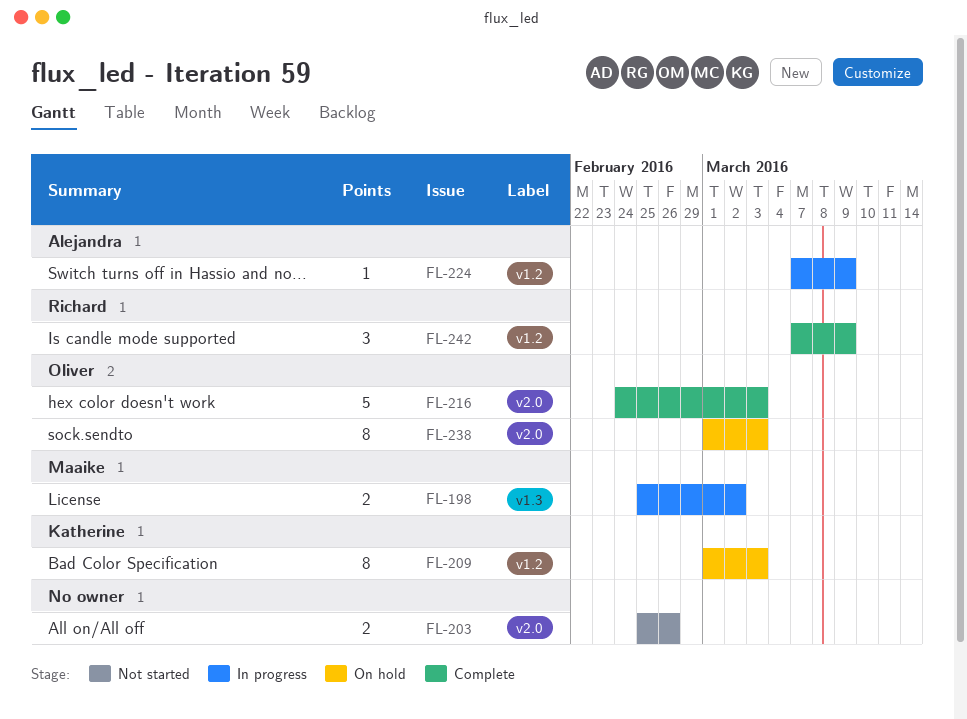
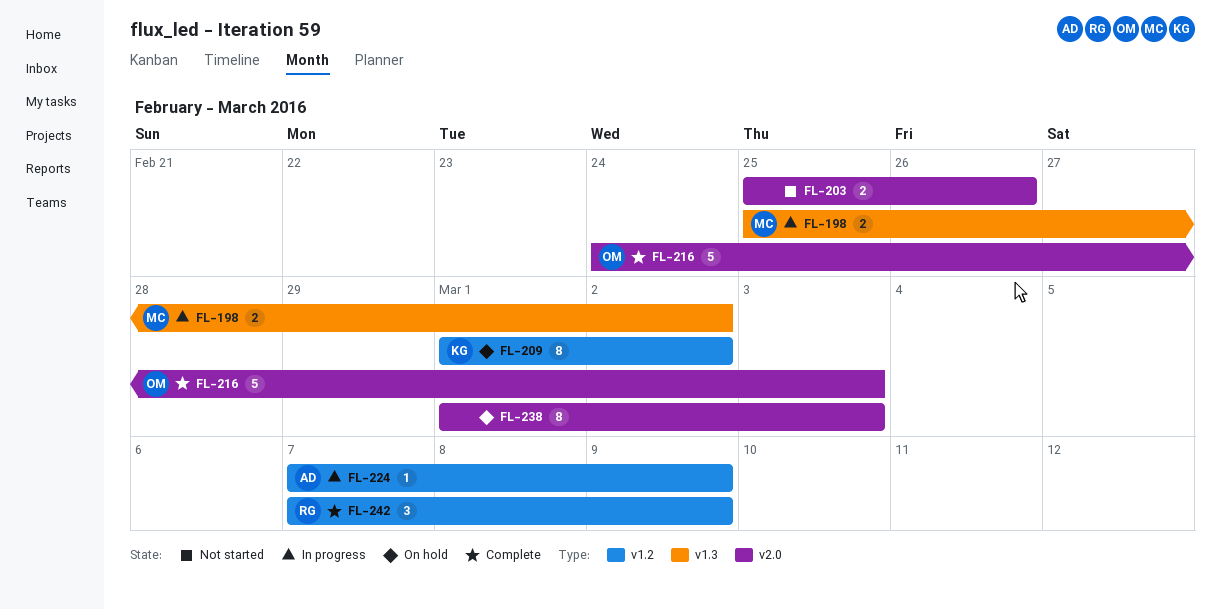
FL-209, due: Mar 3 -> Mar 2
FL-238, owner: Oliver -> none

